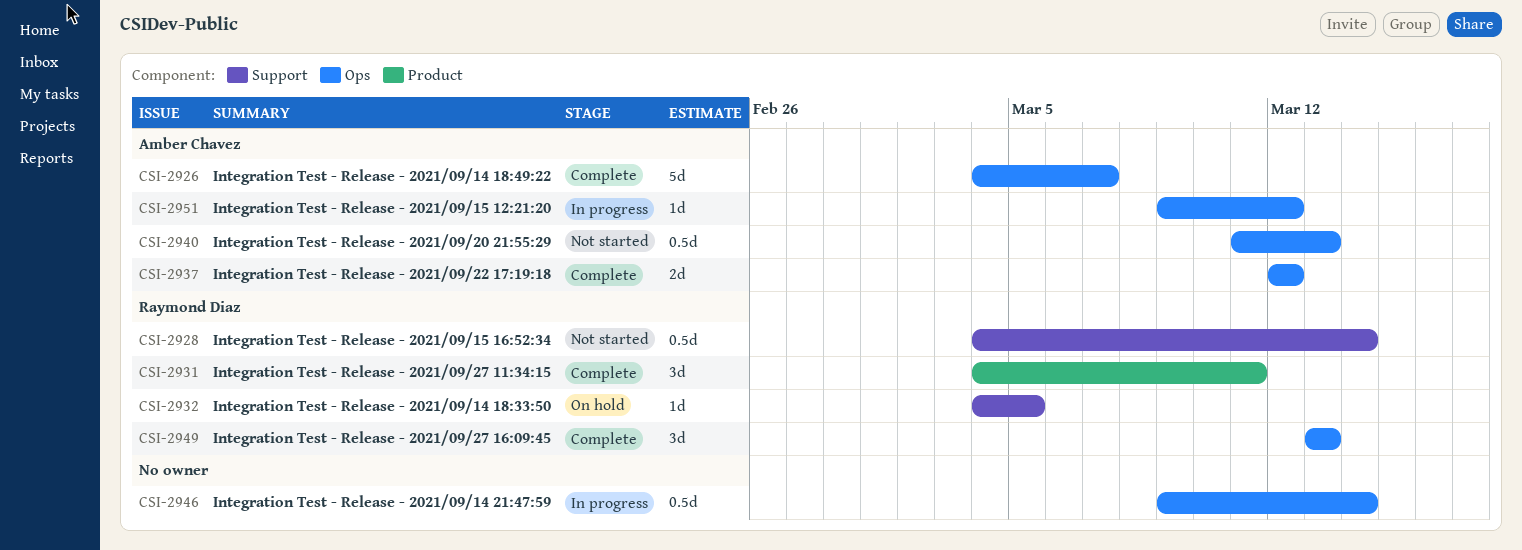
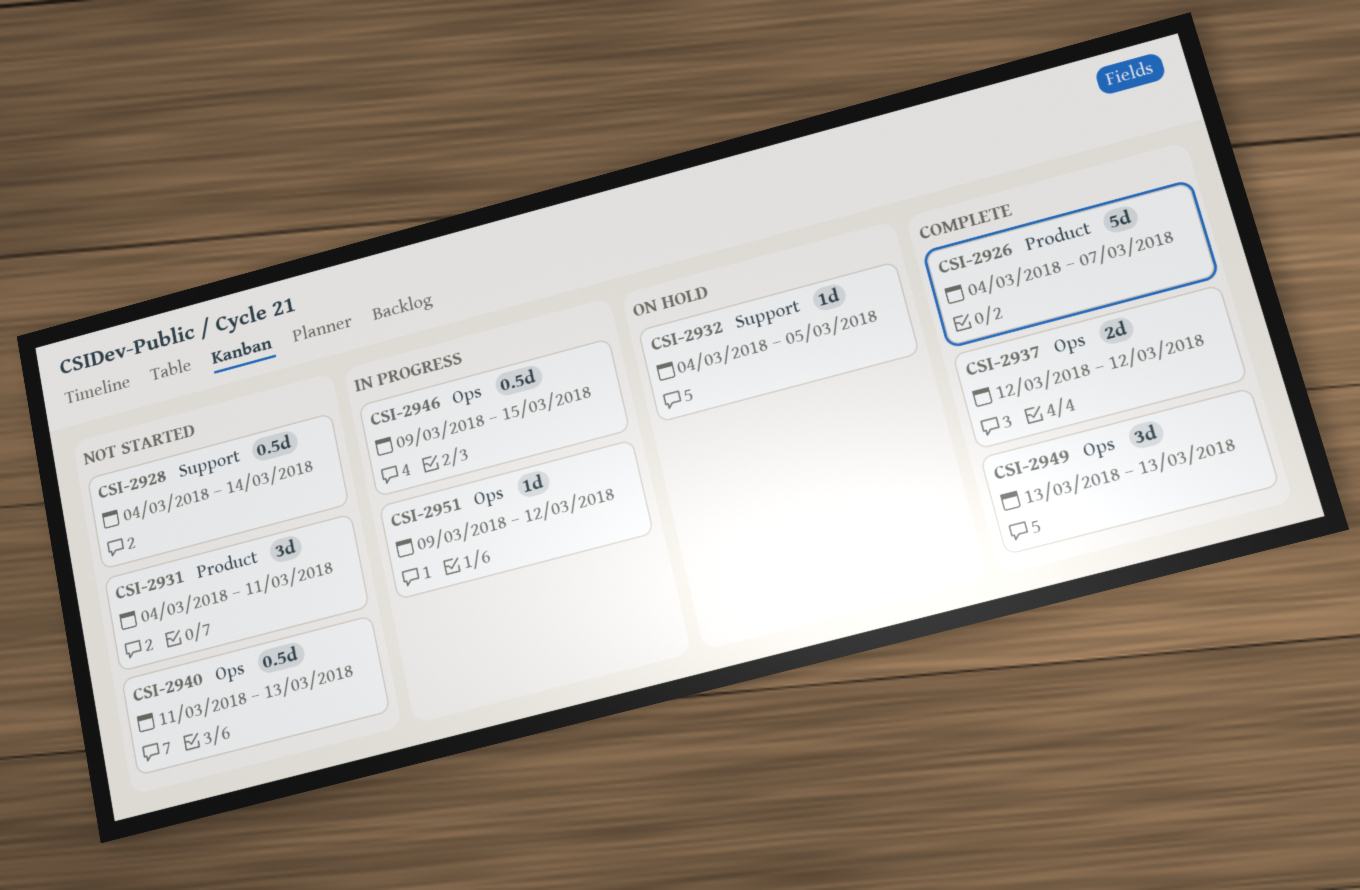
CSI-2926, label: Ops -> Product
CSI-2931, status: Complete -> Not started
CSI-2946, due: Mar 14 -> Mar 15

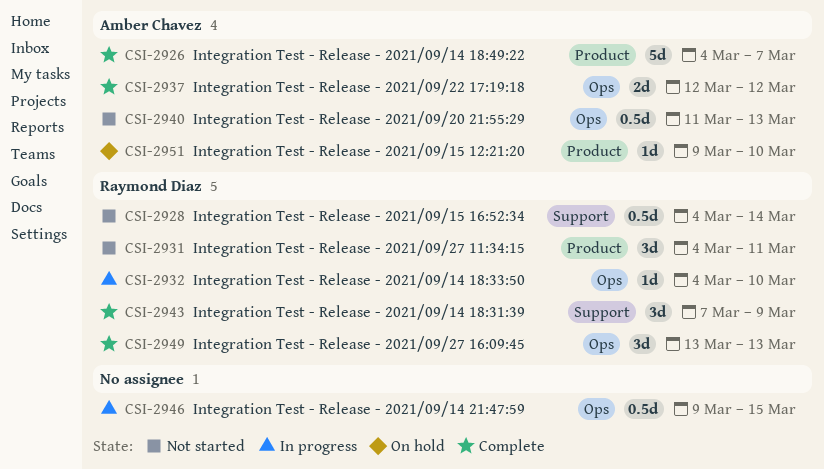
CSI-2932, status: On hold -> In progress
CSI-2932, label: Support -> Ops
CSI-2932, due: Mar 5 -> Mar 10
CSI-2943: none -> present
CSI-2951, status: In progress -> On hold
CSI-2951, label: Ops -> Product
CSI-2951, due: Mar 12 -> Mar 10

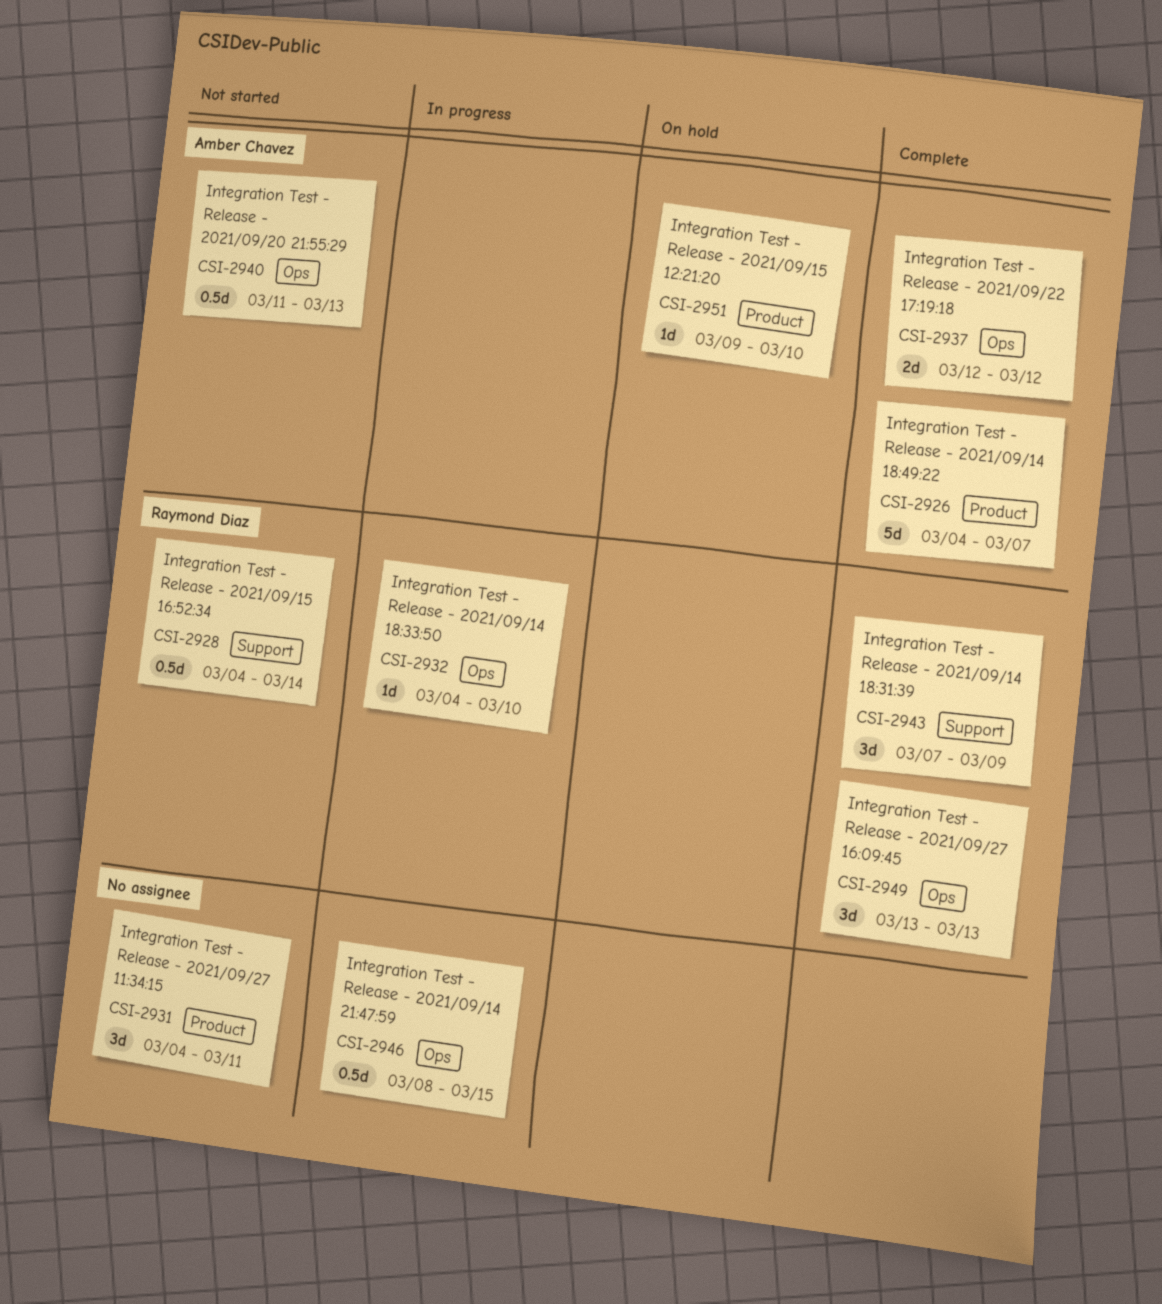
CSI-2931, owner: Raymond Diaz -> none
CSI-2946, start: Mar 9 -> Mar 8

